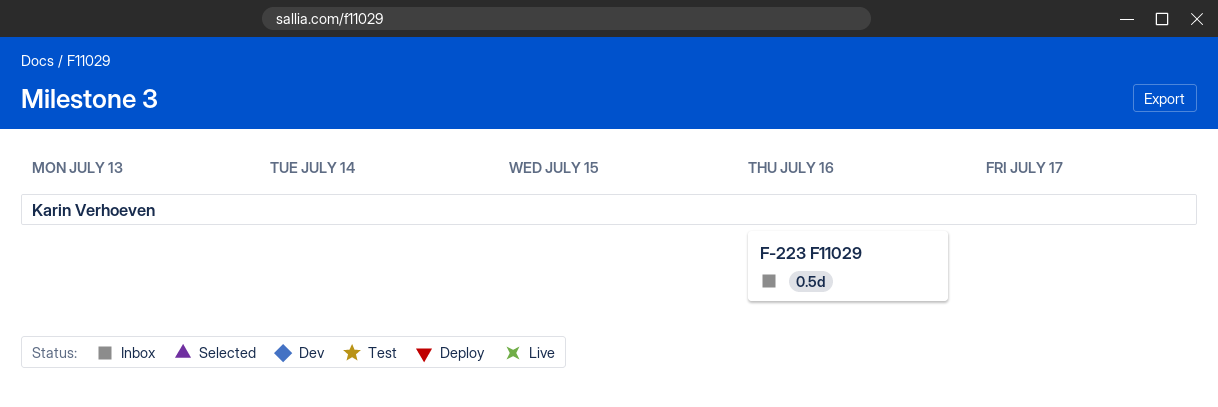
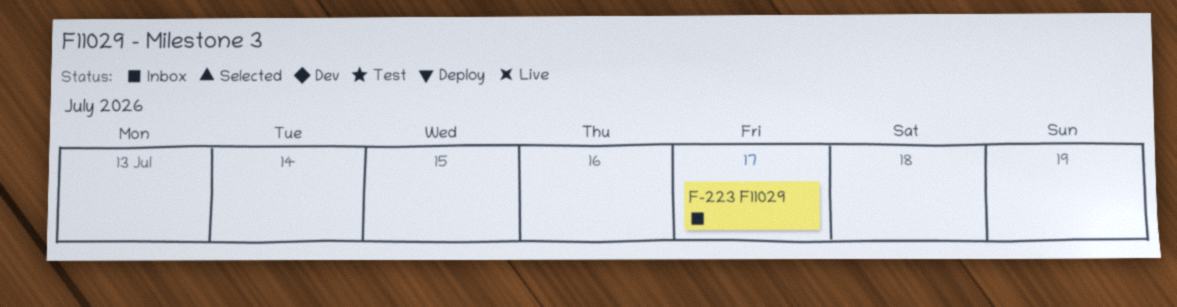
F-223, due: Jul 16 -> Jul 17

